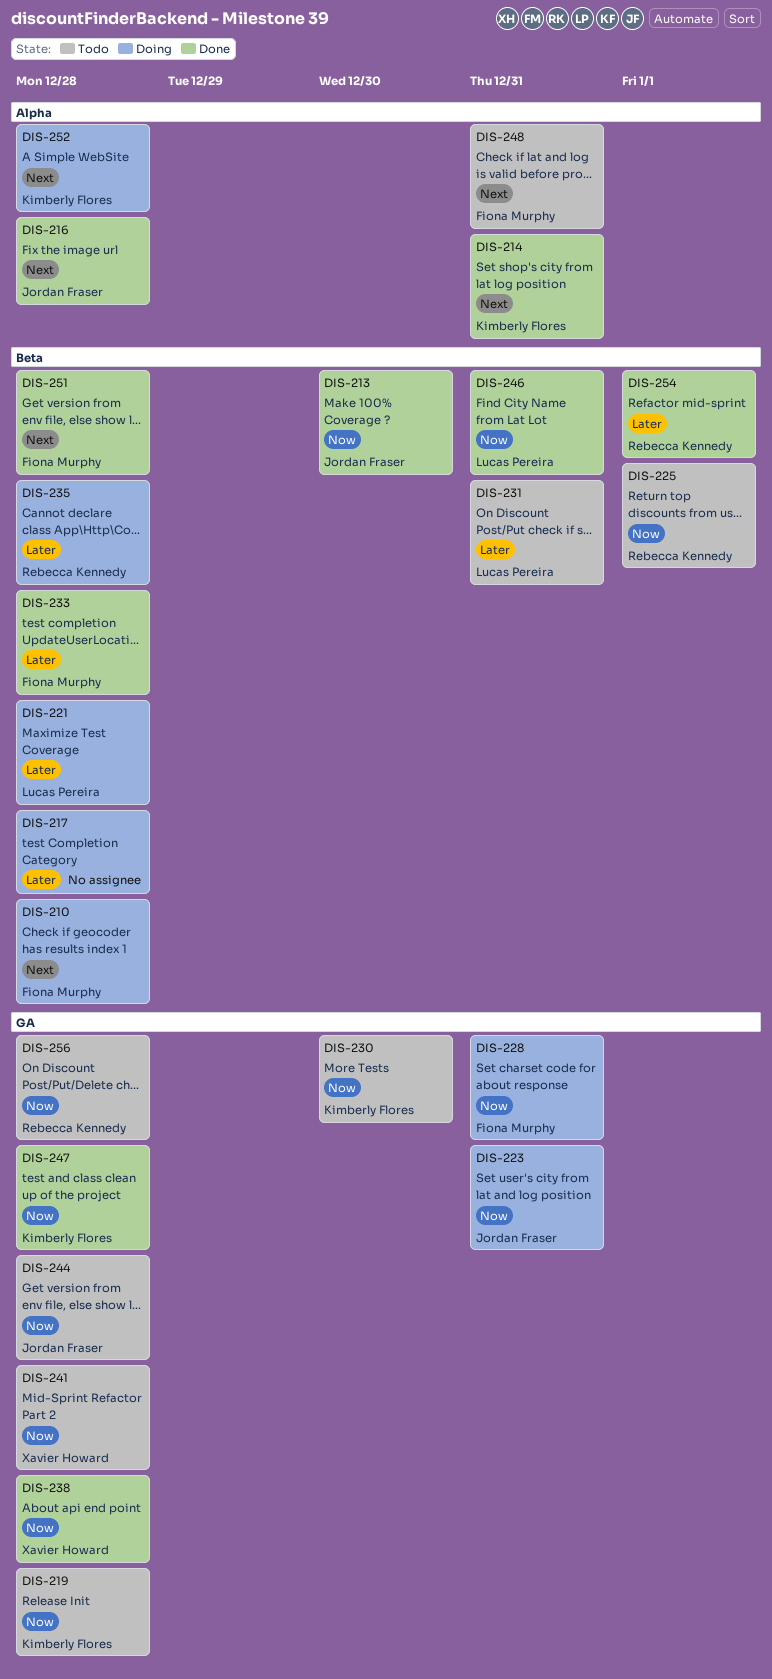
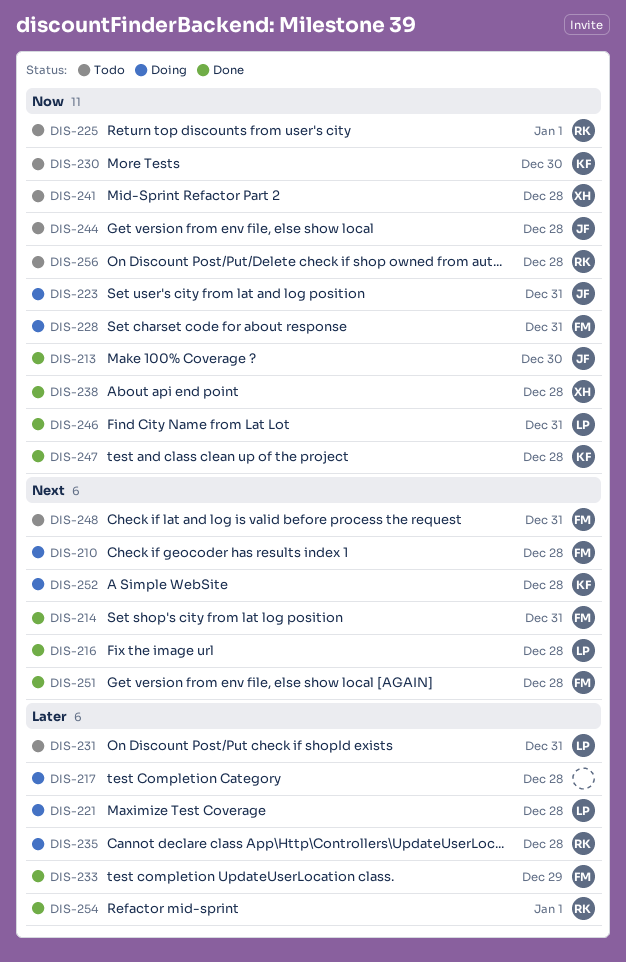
DIS-214, owner: Kimberly Flores -> Fiona Murphy
DIS-216, owner: Jordan Fraser -> Lucas Pereira
DIS-219: present -> none
DIS-233, due: Dec 28 -> Dec 29

